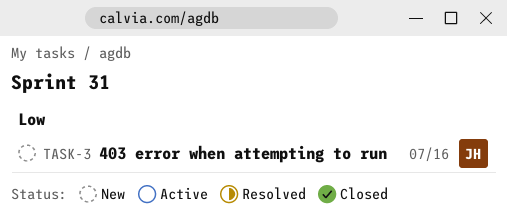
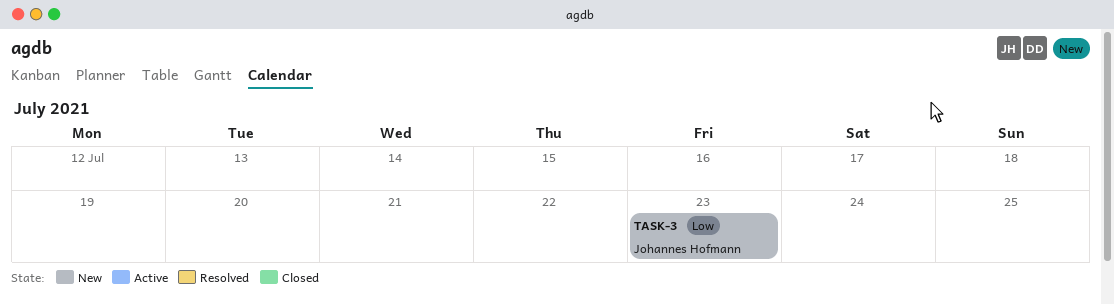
TASK-3, due: Jul 16 -> Jul 23

